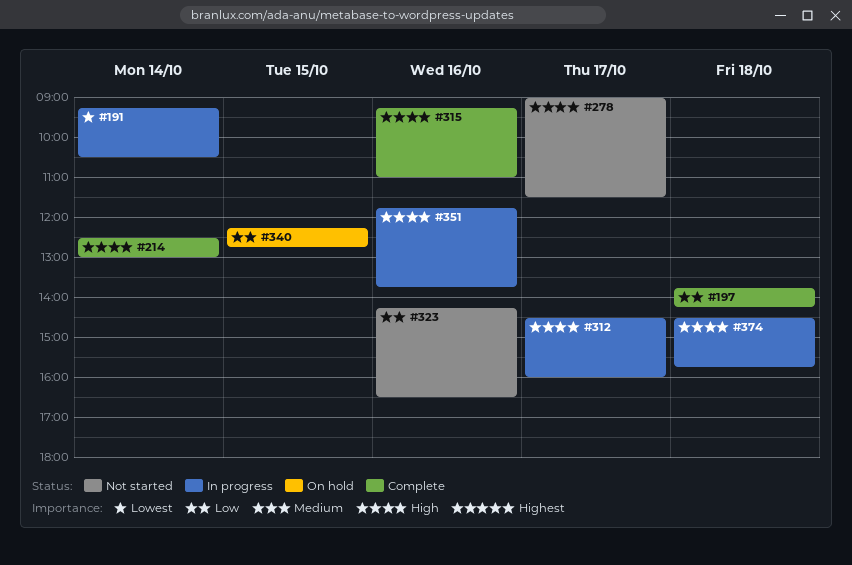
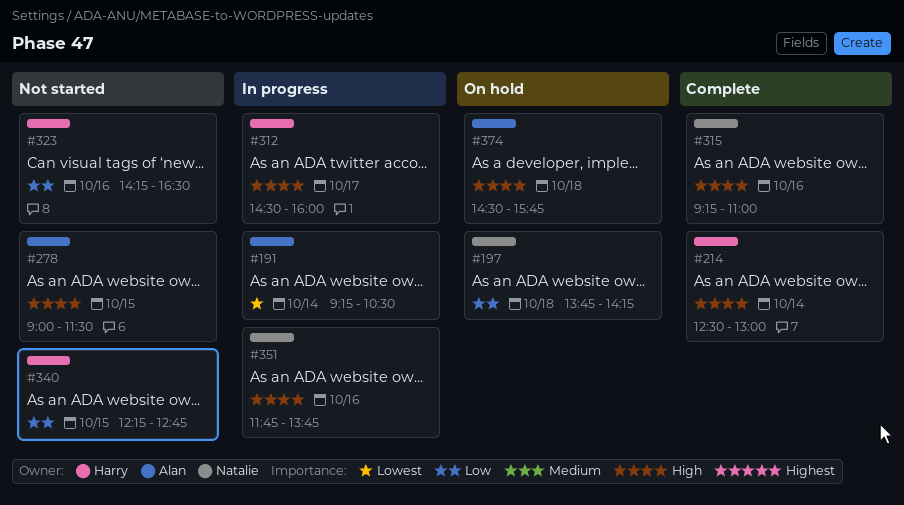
#197, status: Complete -> On hold
#278, day: Oct 17 -> Oct 15
#340, status: On hold -> Not started
#374, status: In progress -> On hold

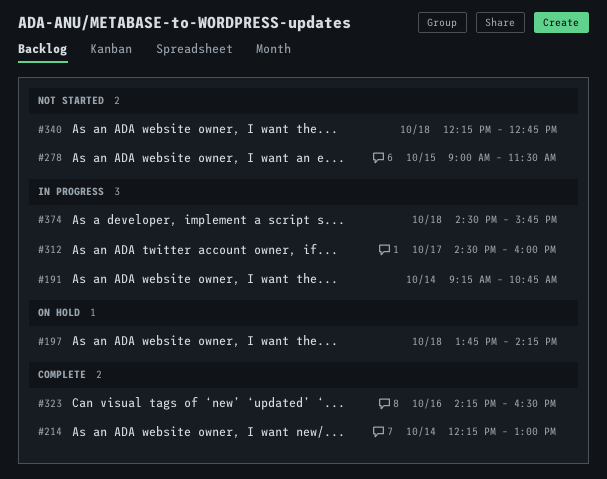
#191, ends: 10:30 -> 10:45
#214, begins: 12:30 -> 12:15
#315: present -> none
#323, status: Not started -> Complete
#340, day: Oct 15 -> Oct 18
#351: present -> none
#374, status: On hold -> In progress

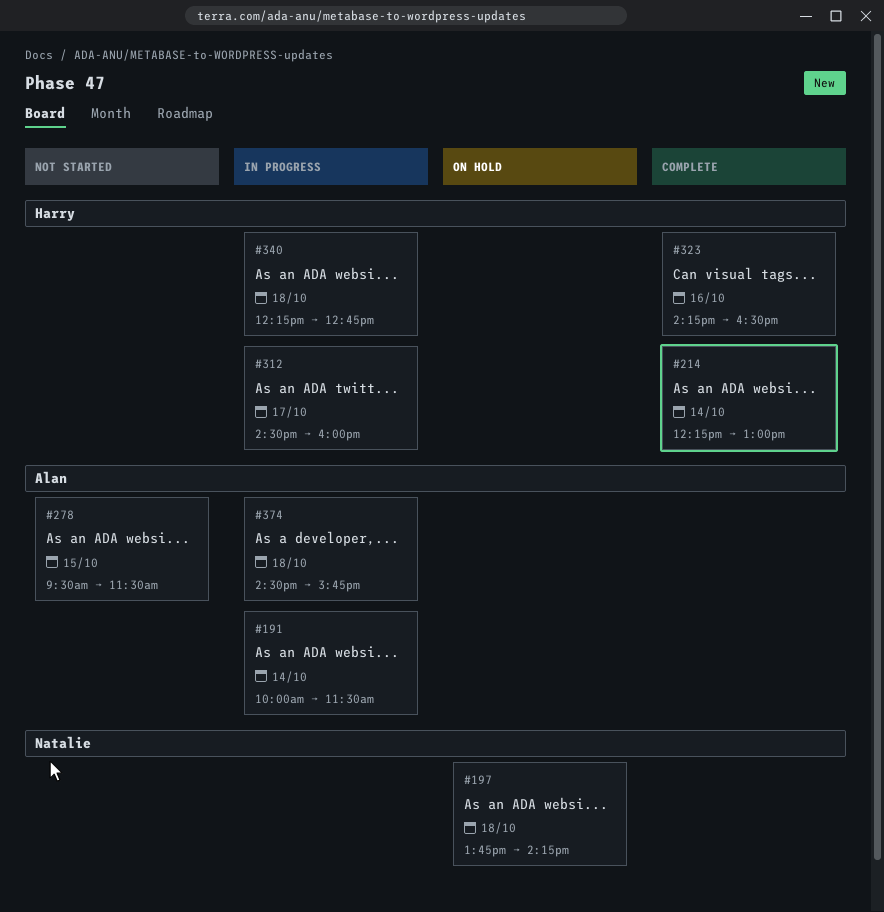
#191, begins: 09:15 -> 10:00
#191, ends: 10:45 -> 11:30
#278, begins: 09:00 -> 09:30
#340, status: Not started -> In progress

